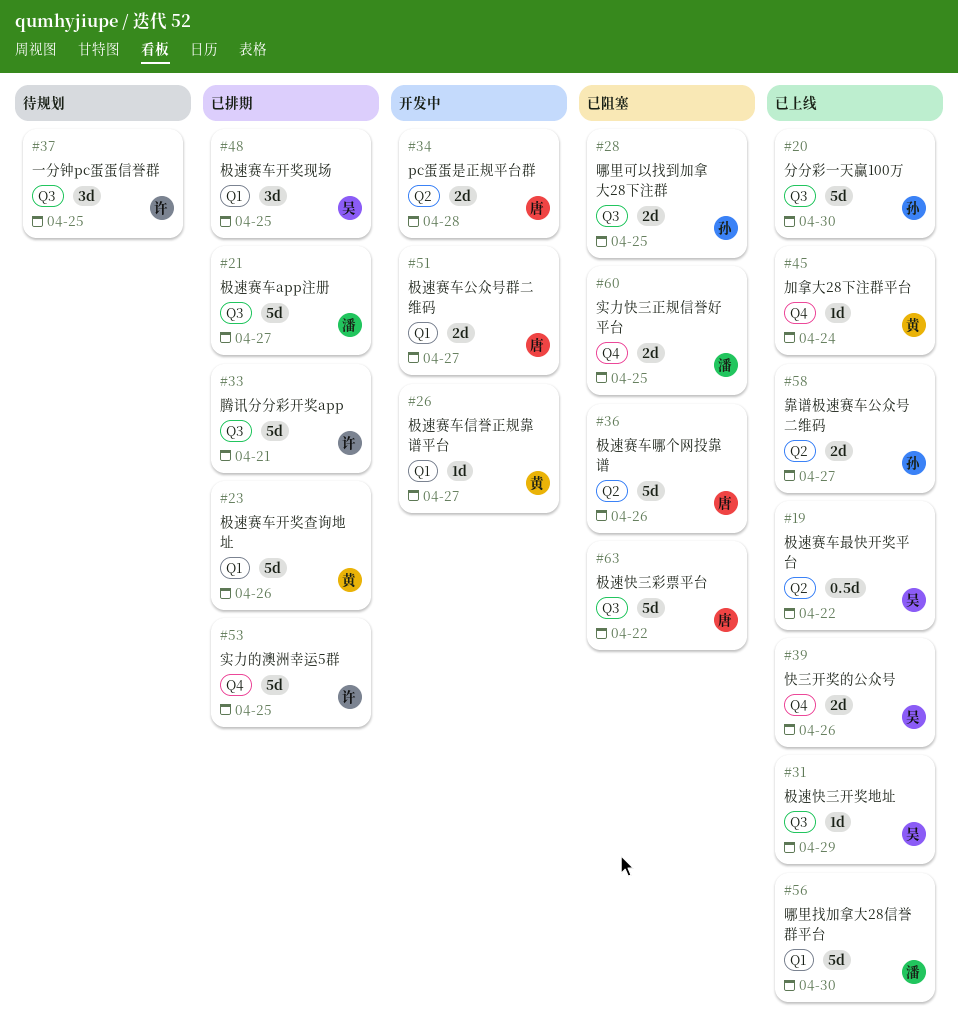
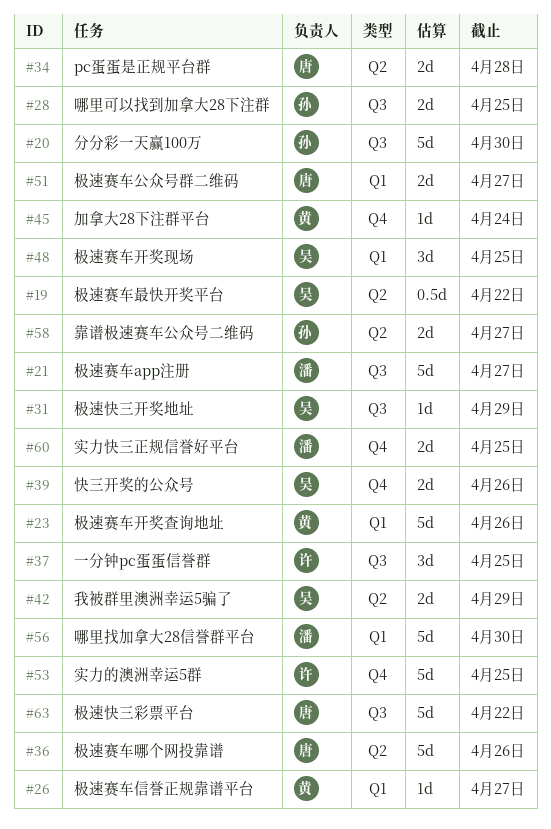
#33: present -> none
#42: none -> present

